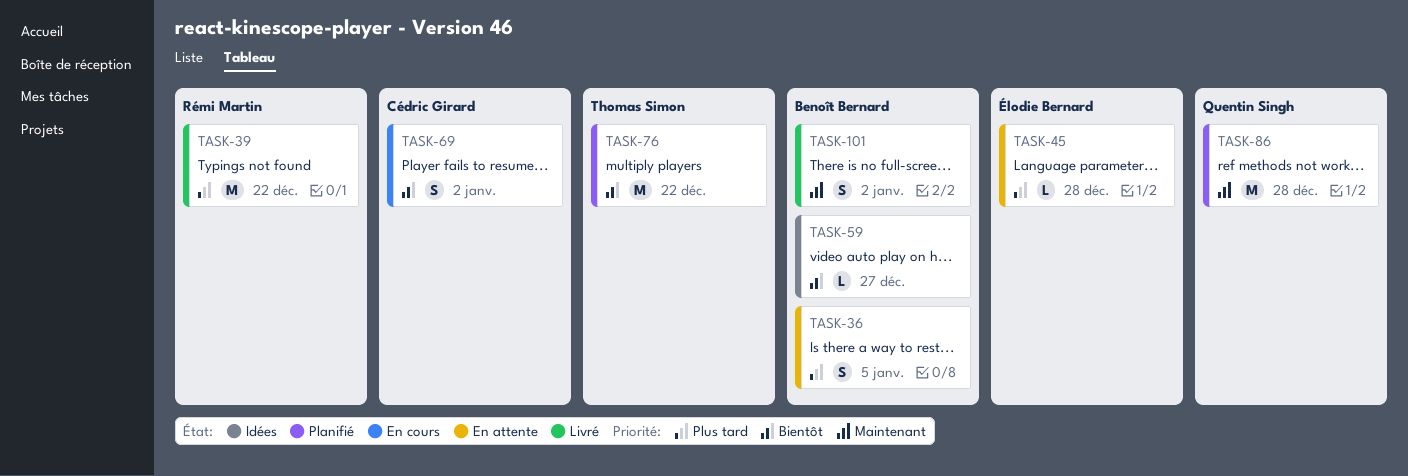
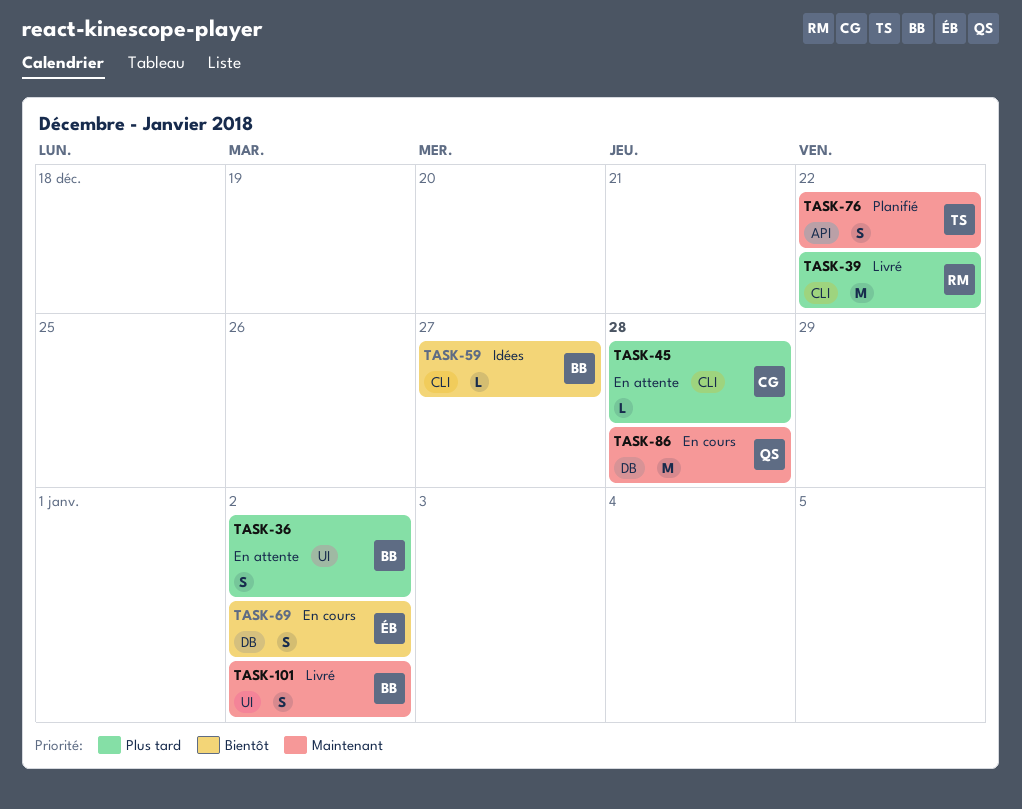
TASK-36, due: Jan 5 -> Jan 2
TASK-45, owner: Élodie Bernard -> Cédric Girard
TASK-69, owner: Cédric Girard -> Élodie Bernard
TASK-76, priority: Bientôt -> Maintenant
TASK-76, estimate: M -> S
TASK-86, status: Planifié -> En cours

